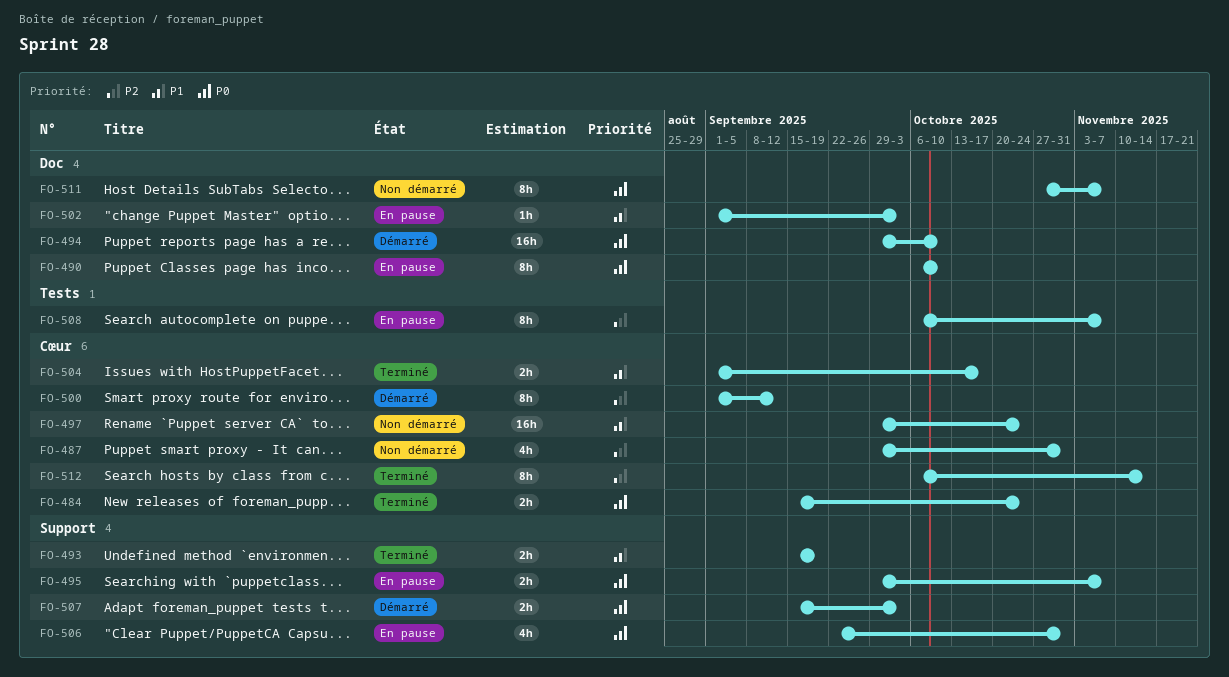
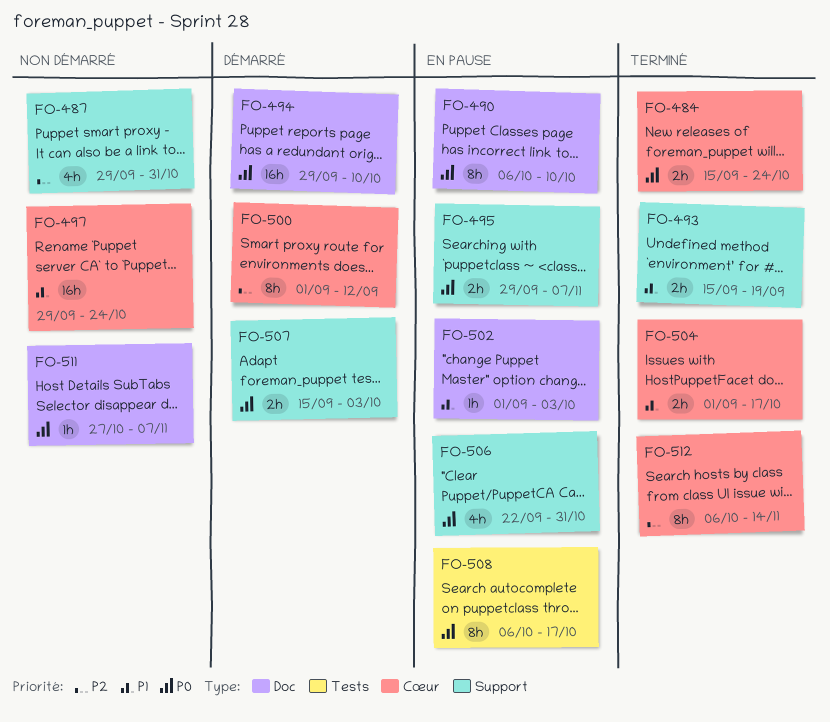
FO-487, label: Cœur -> Support
FO-508, priority: P2 -> P0
FO-508, due: Nov 7 -> Oct 17
FO-511, estimate: 8h -> 1h

